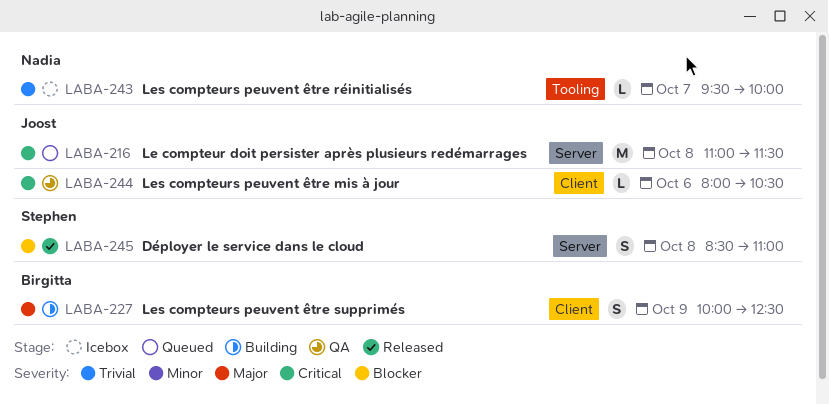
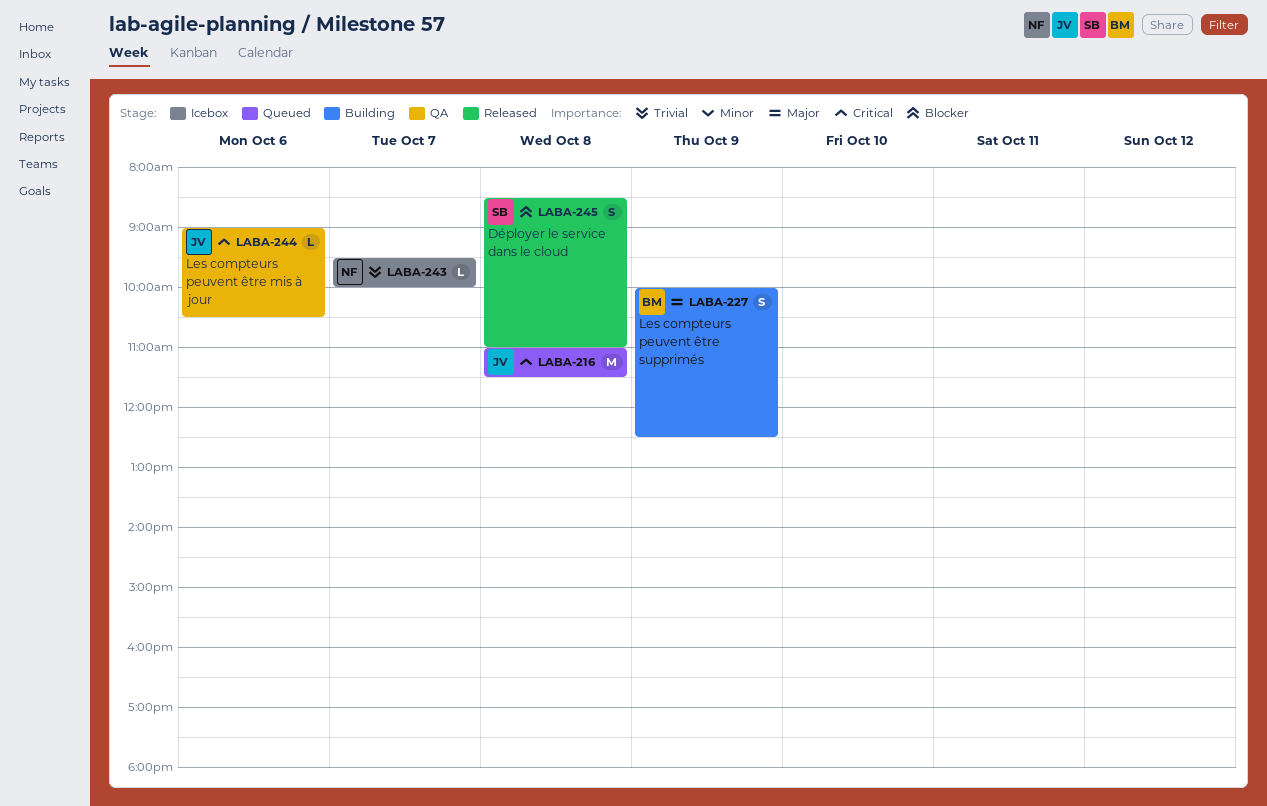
LABA-244, begins: 08:00 -> 09:00

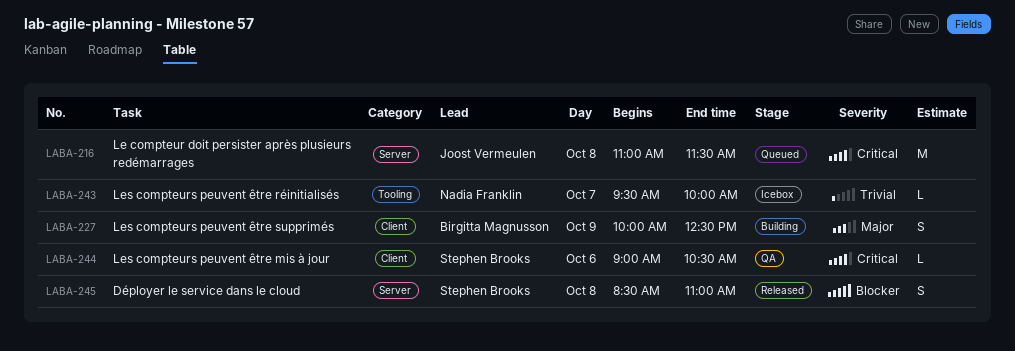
LABA-244, owner: Joost Vermeulen -> Stephen Brooks

